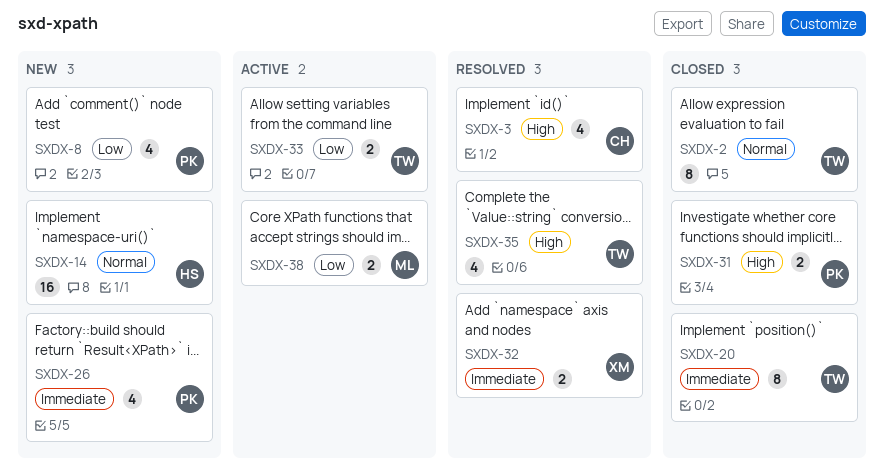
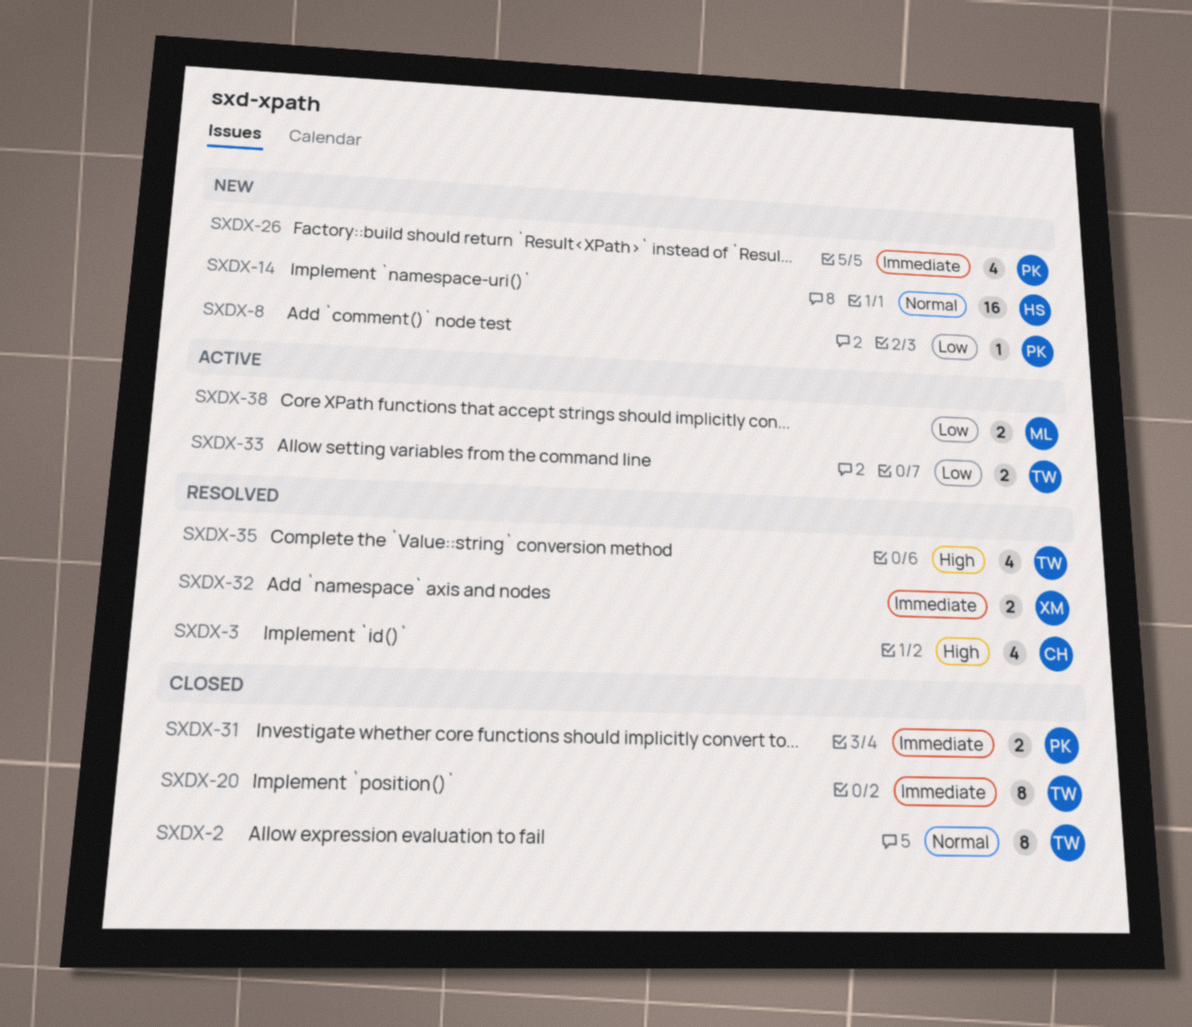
SXDX-8, estimate: 4 -> 1
SXDX-31, priority: High -> Immediate

